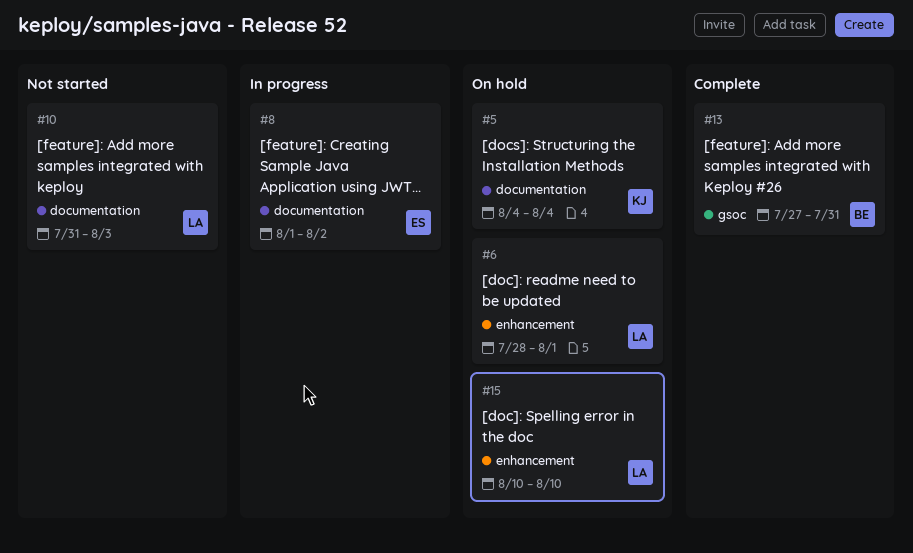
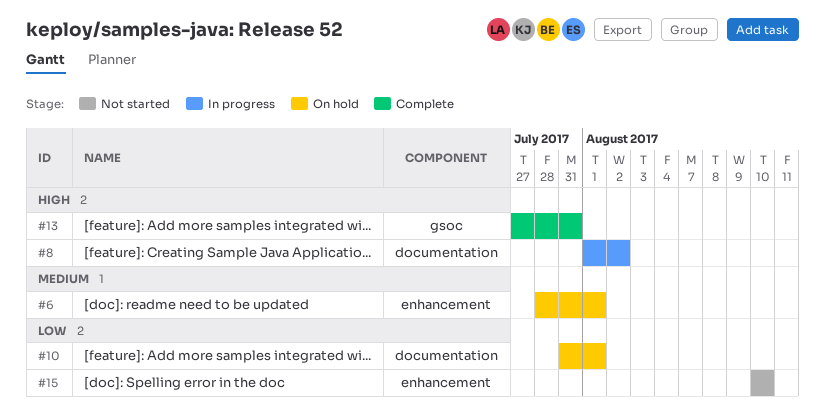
#5: present -> none
#10, status: Not started -> On hold
#10, due: Aug 3 -> Aug 1
#15, status: On hold -> Not started

